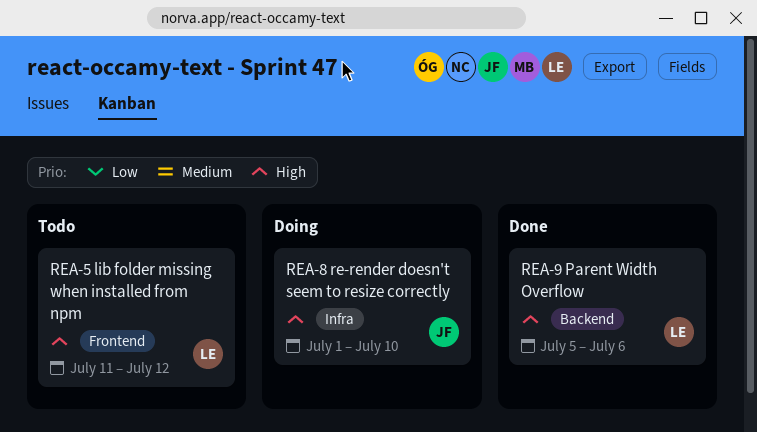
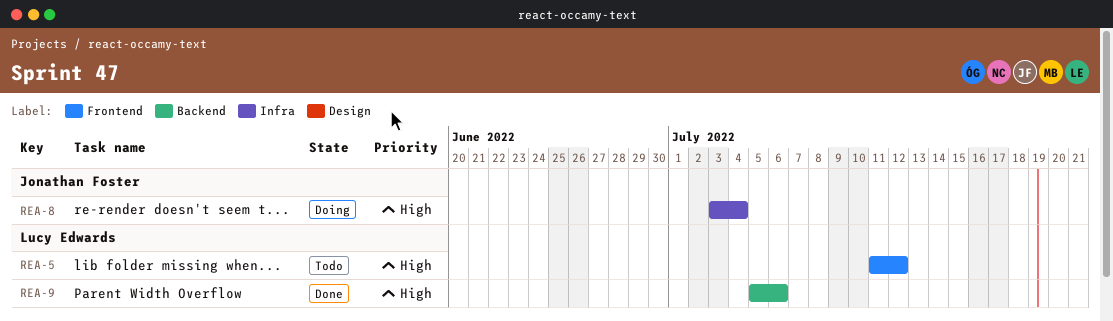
REA-8, start: Jul 1 -> Jul 3
REA-8, due: Jul 10 -> Jul 4

